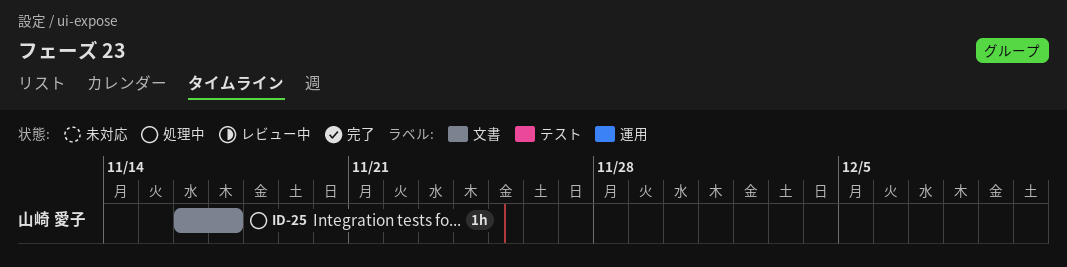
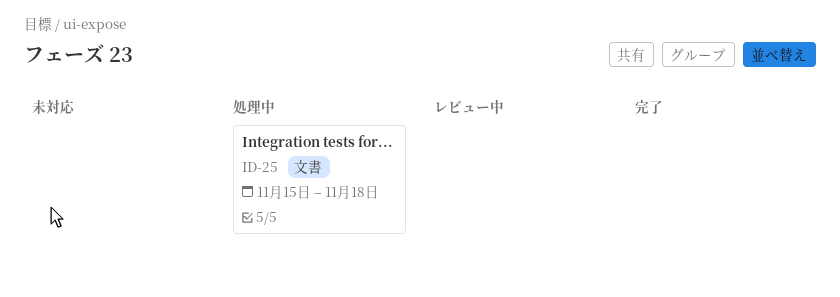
ID-25, start: Nov 16 -> Nov 15
ID-25, due: Nov 17 -> Nov 18

